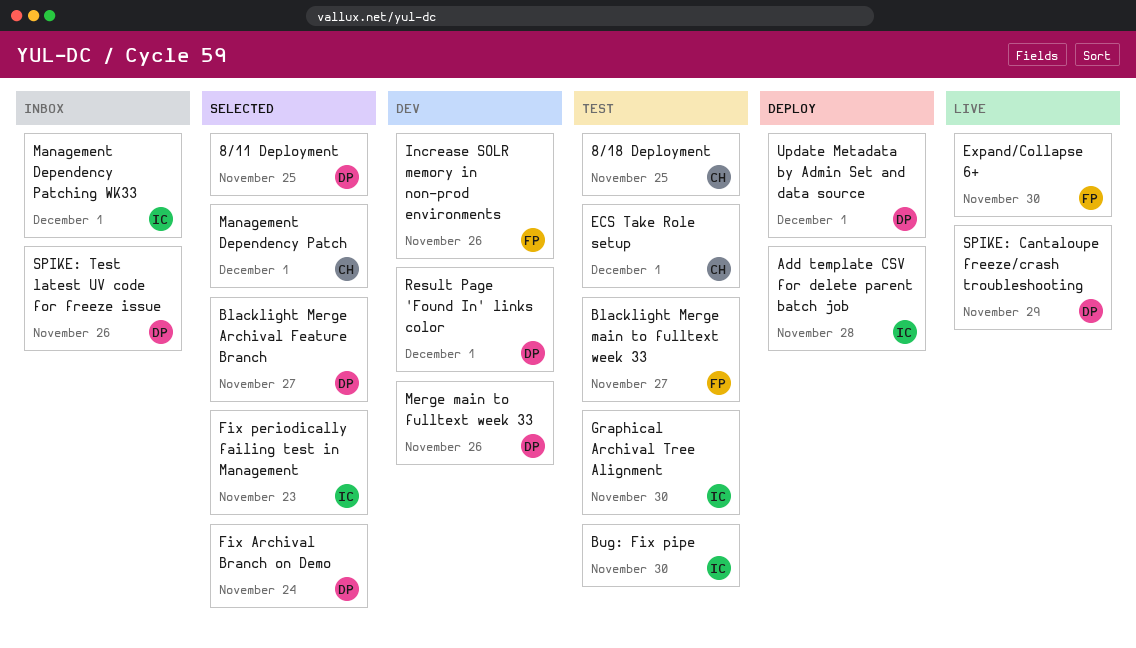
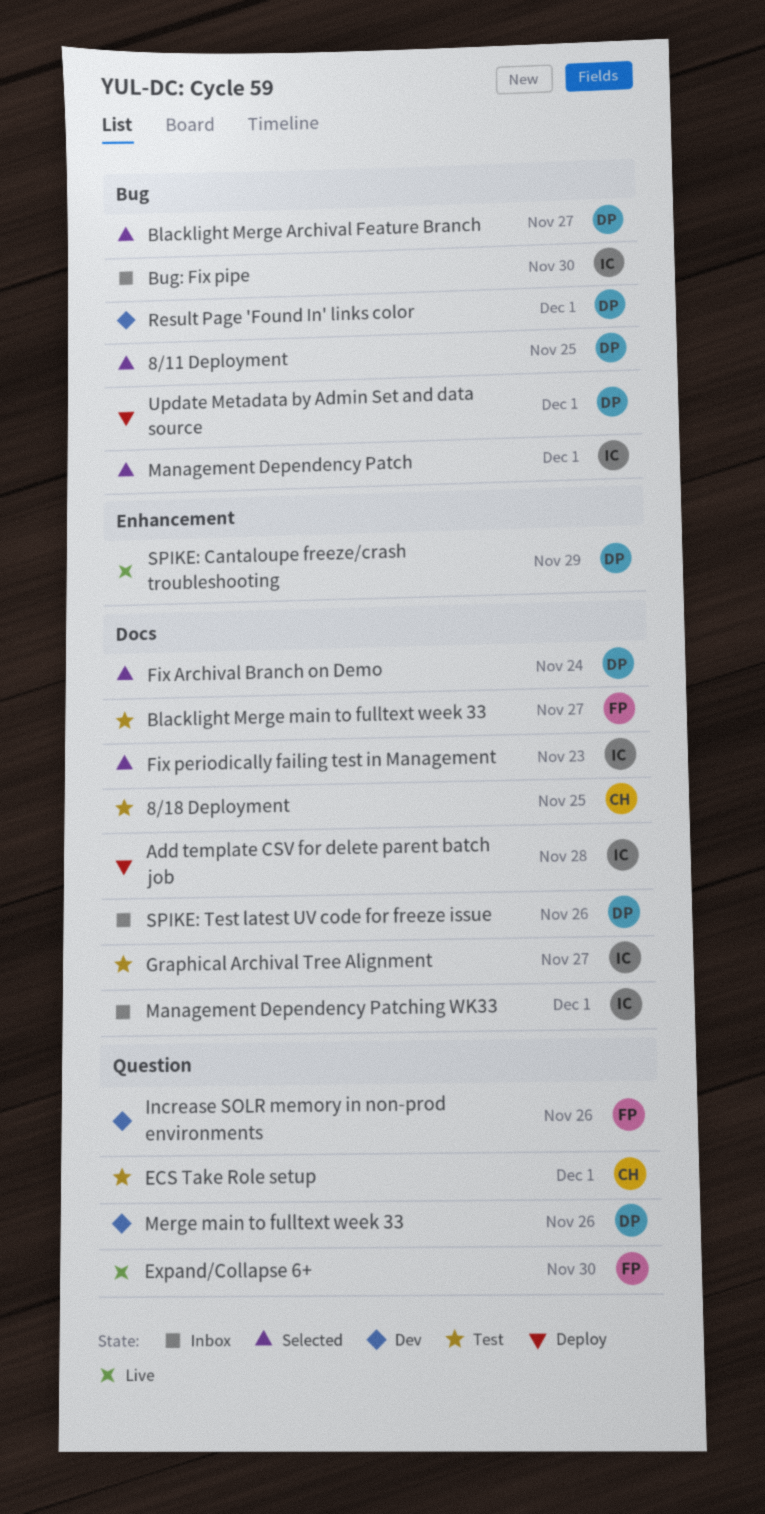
Bug: Fix pipe, status: Test -> Inbox
Graphical Archival Tree Alignment, due: Nov 30 -> Nov 27
Management Dependency Patch, owner: CH -> IC

